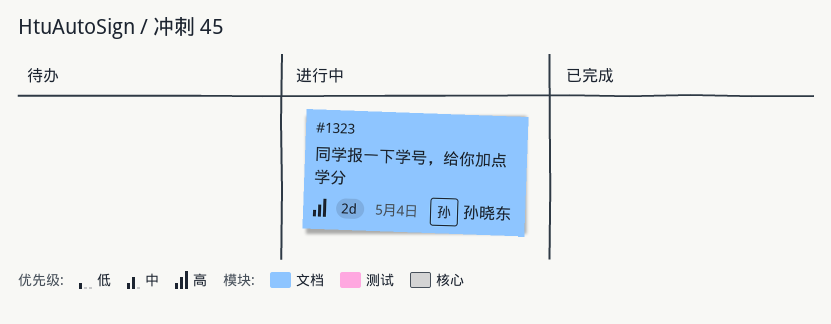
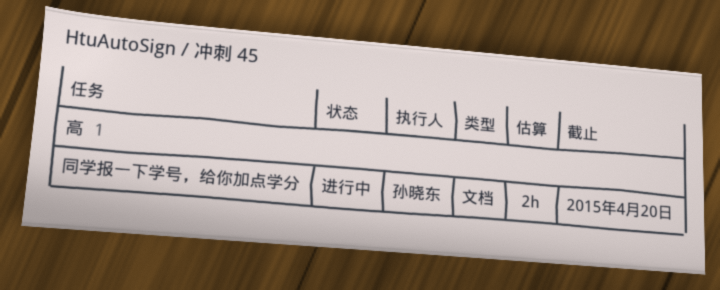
同学报一下学号，给你加点学分, estimate: 2d -> 2h
同学报一下学号，给你加点学分, due: May 4 -> Apr 20

